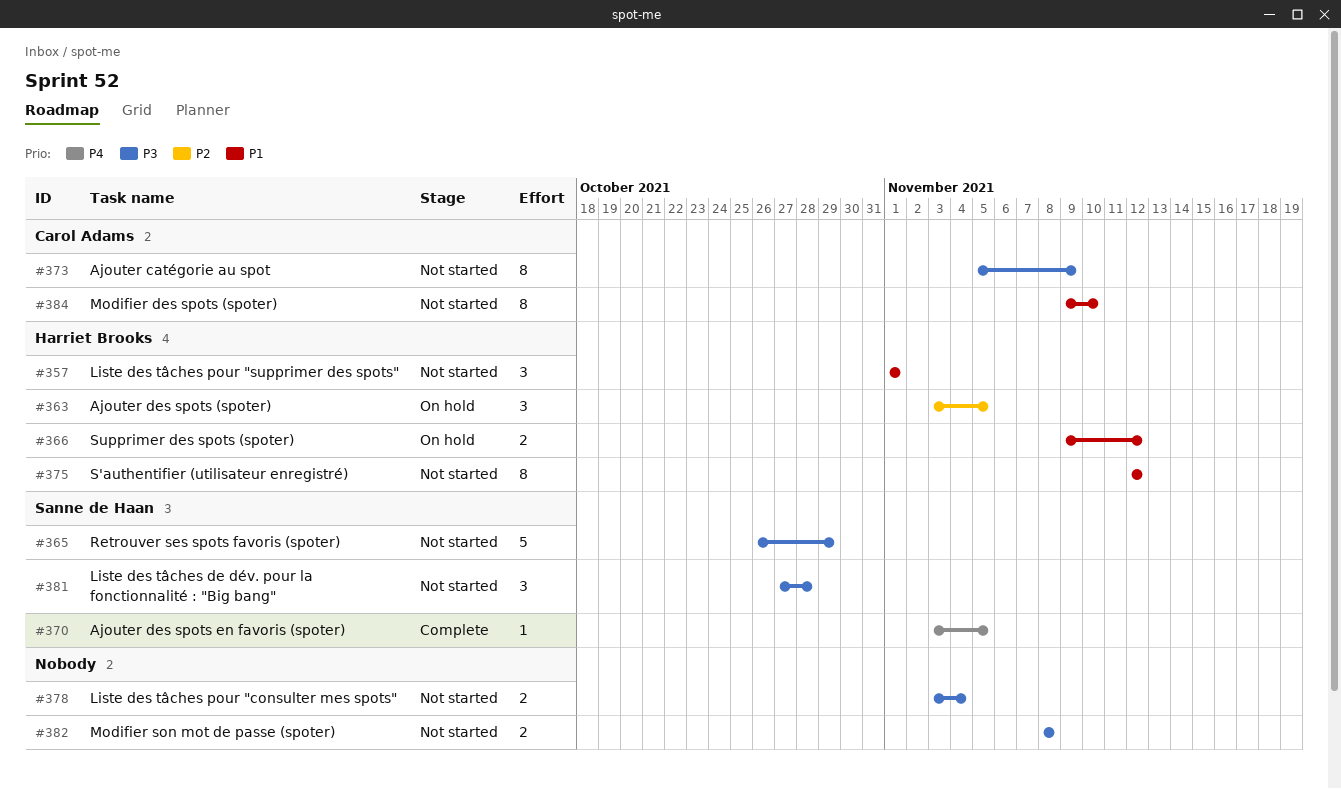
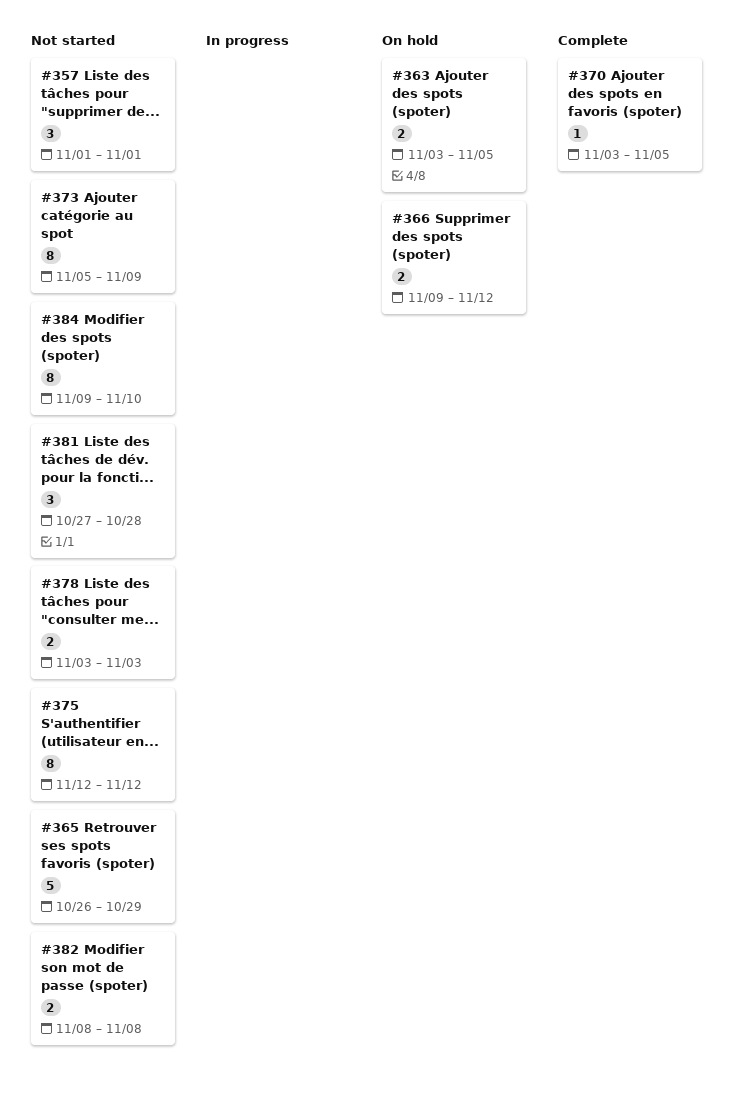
#363, estimate: 3 -> 2
#378, due: Nov 4 -> Nov 3

